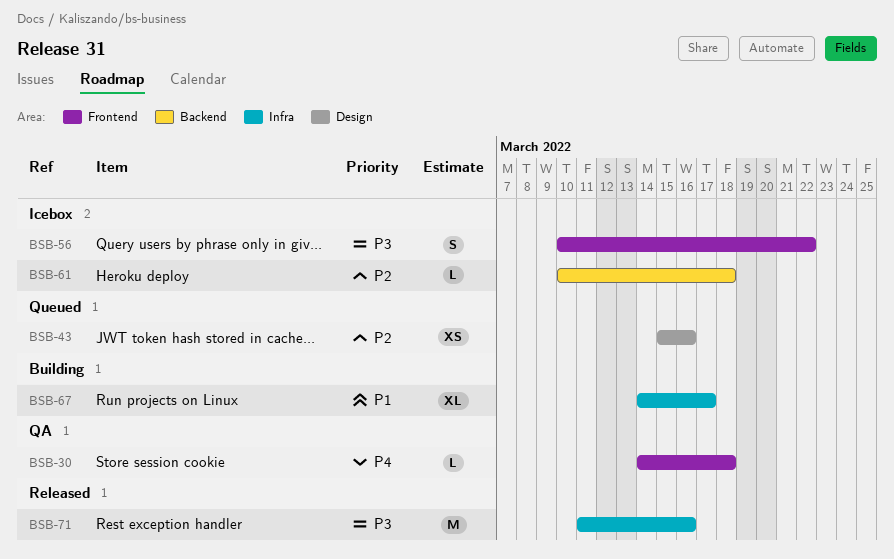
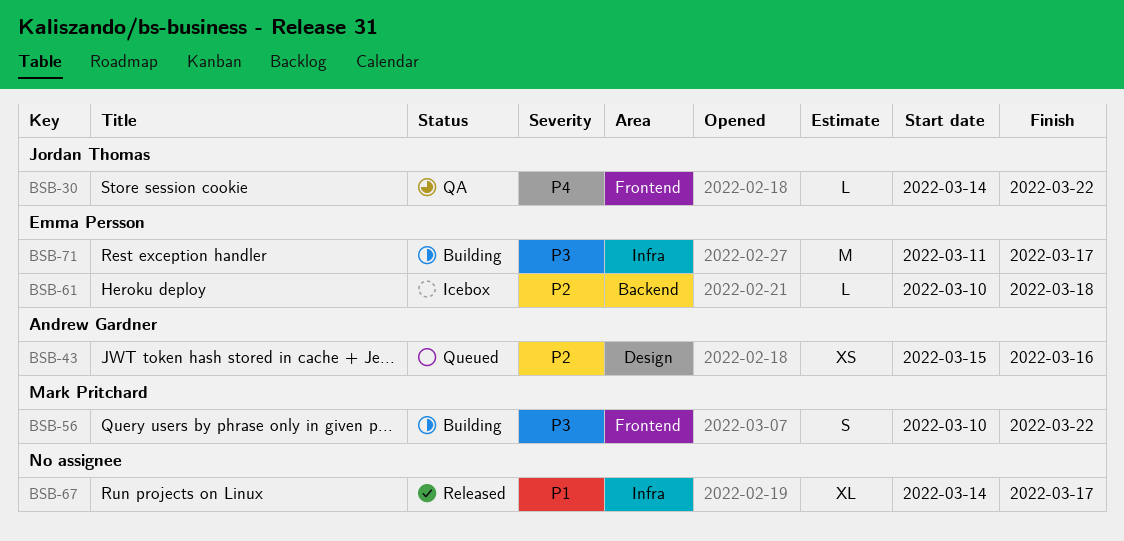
BSB-30, due: Mar 18 -> Mar 22
BSB-56, status: Icebox -> Building
BSB-67, status: Building -> Released
BSB-71, status: Released -> Building
BSB-71, due: Mar 16 -> Mar 17

